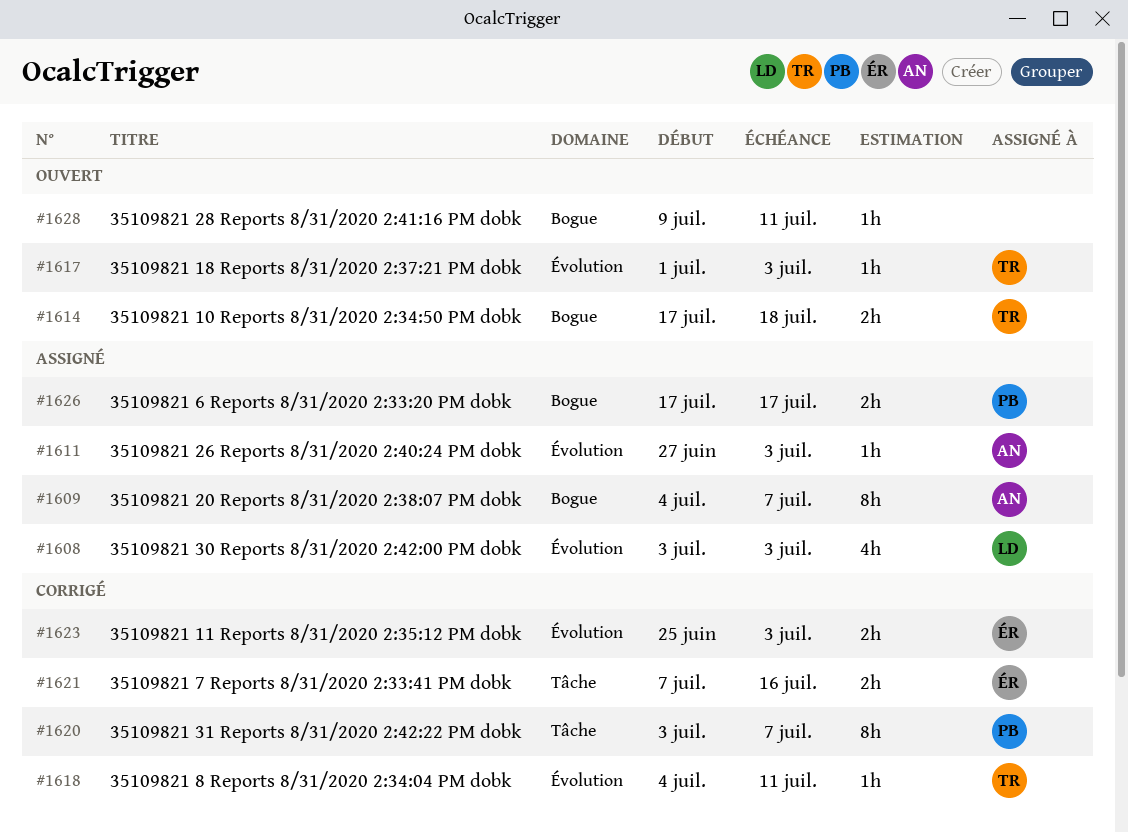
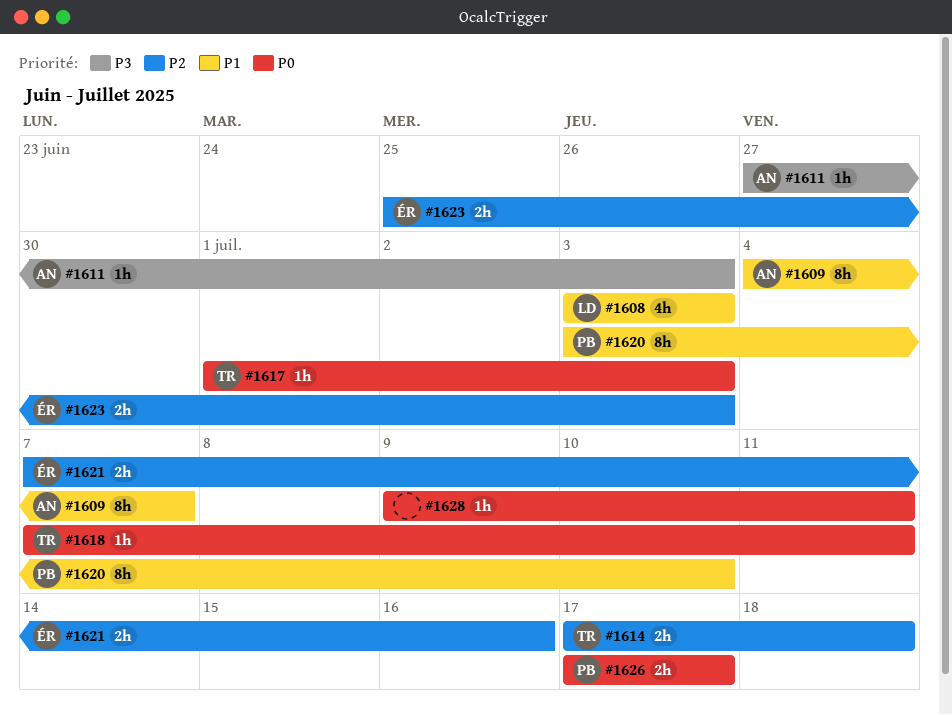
#1618, start: Jul 4 -> Jul 7
#1620, due: Jul 7 -> Jul 10

